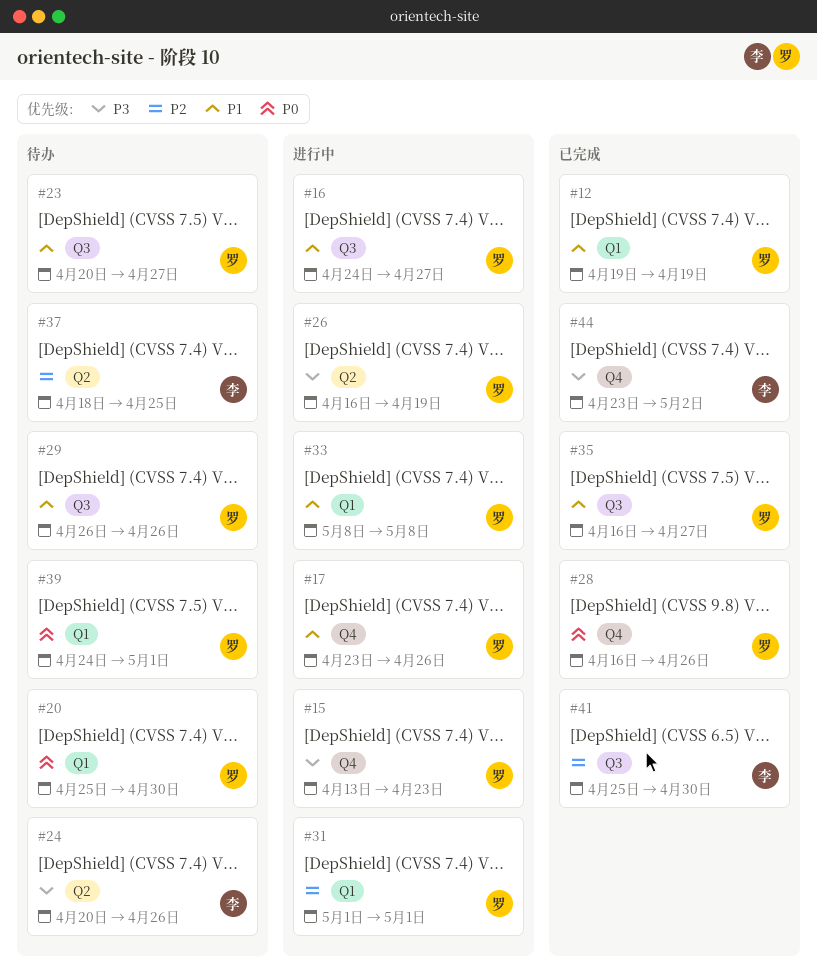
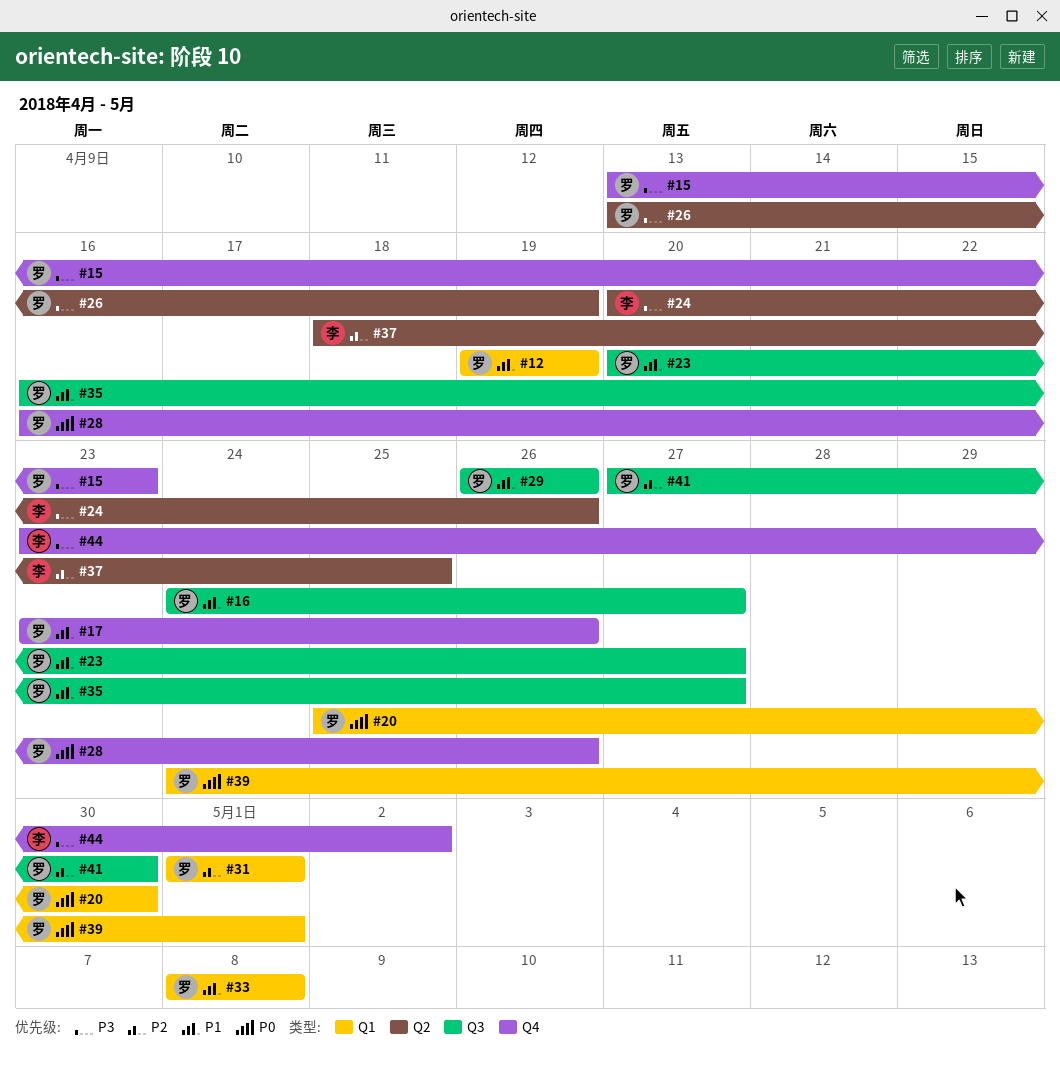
#26, start: Apr 16 -> Apr 13
#41, owner: 李 -> 罗
#41, start: Apr 25 -> Apr 27

